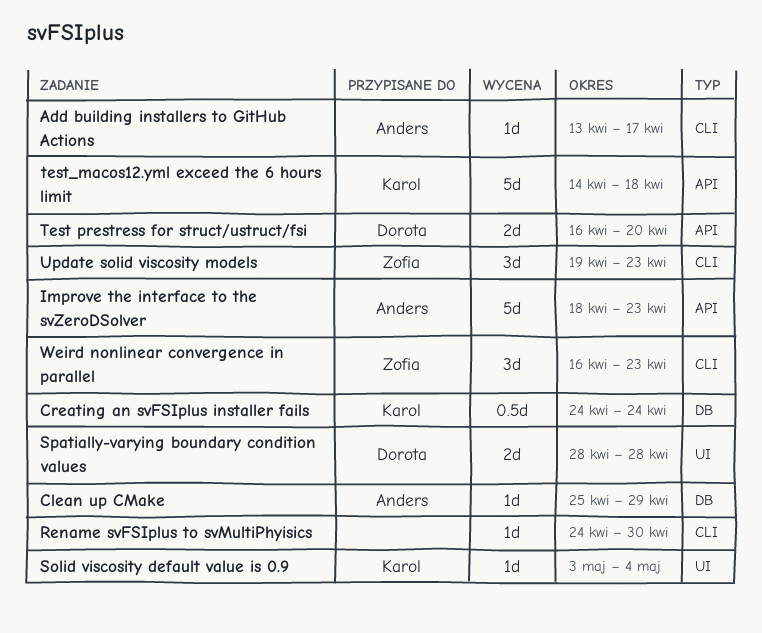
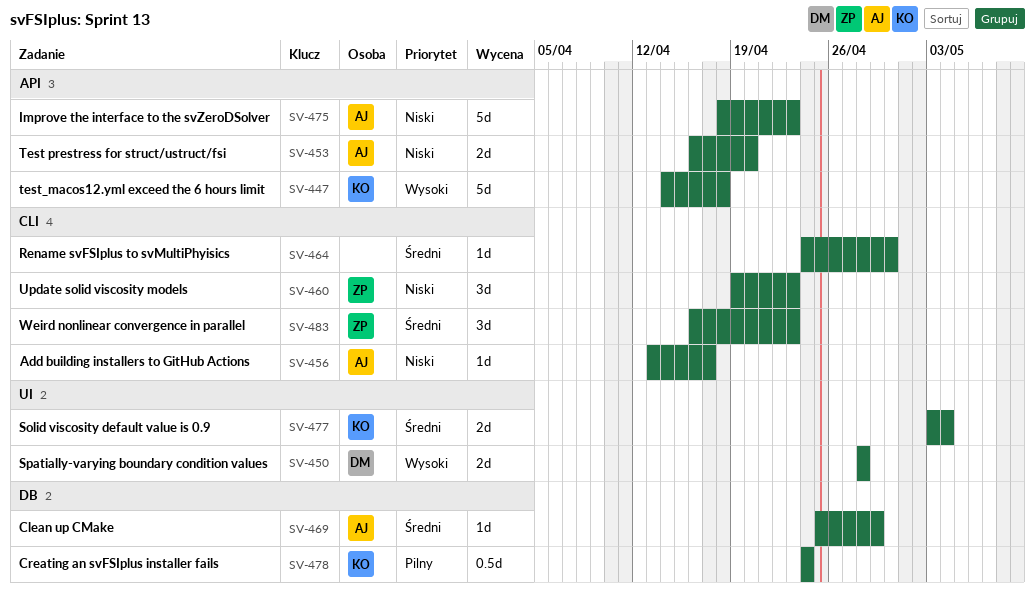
Solid viscosity default value is 0.9, estimate: 1d -> 2d
Test prestress for struct/ustruct/fsi, owner: Dorota -> Anders

